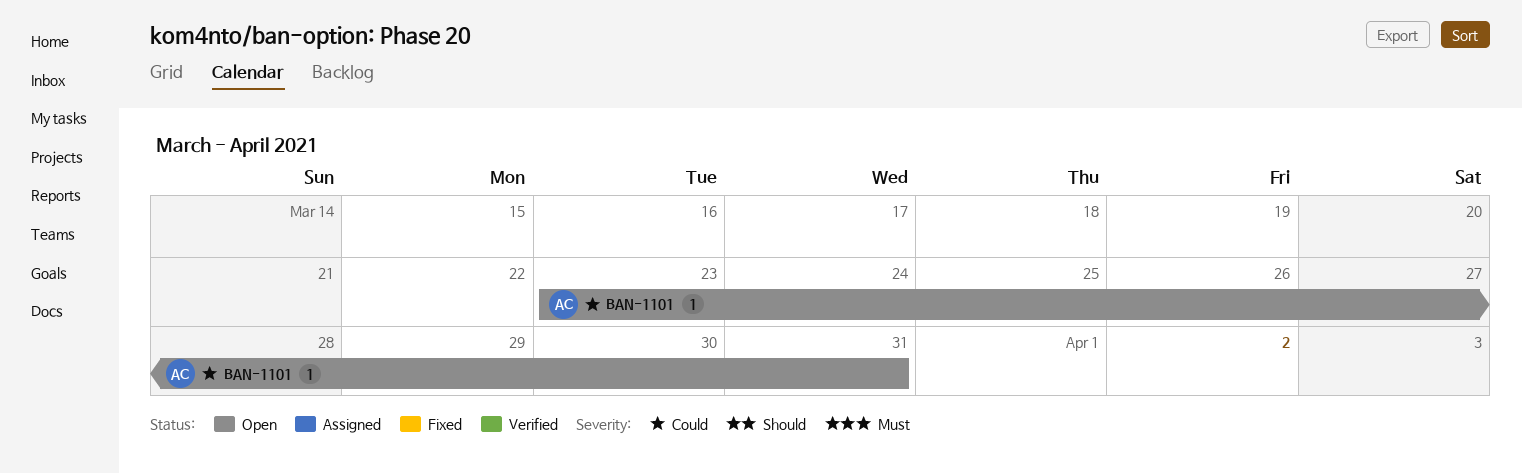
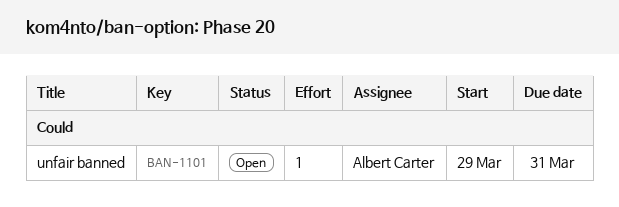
BAN-1101, start: Mar 23 -> Mar 29

